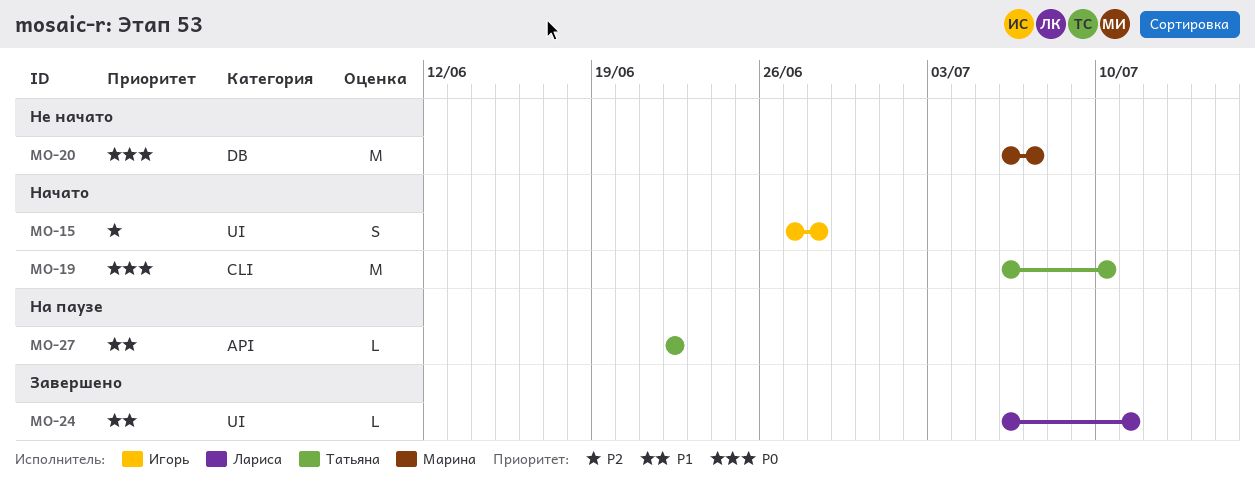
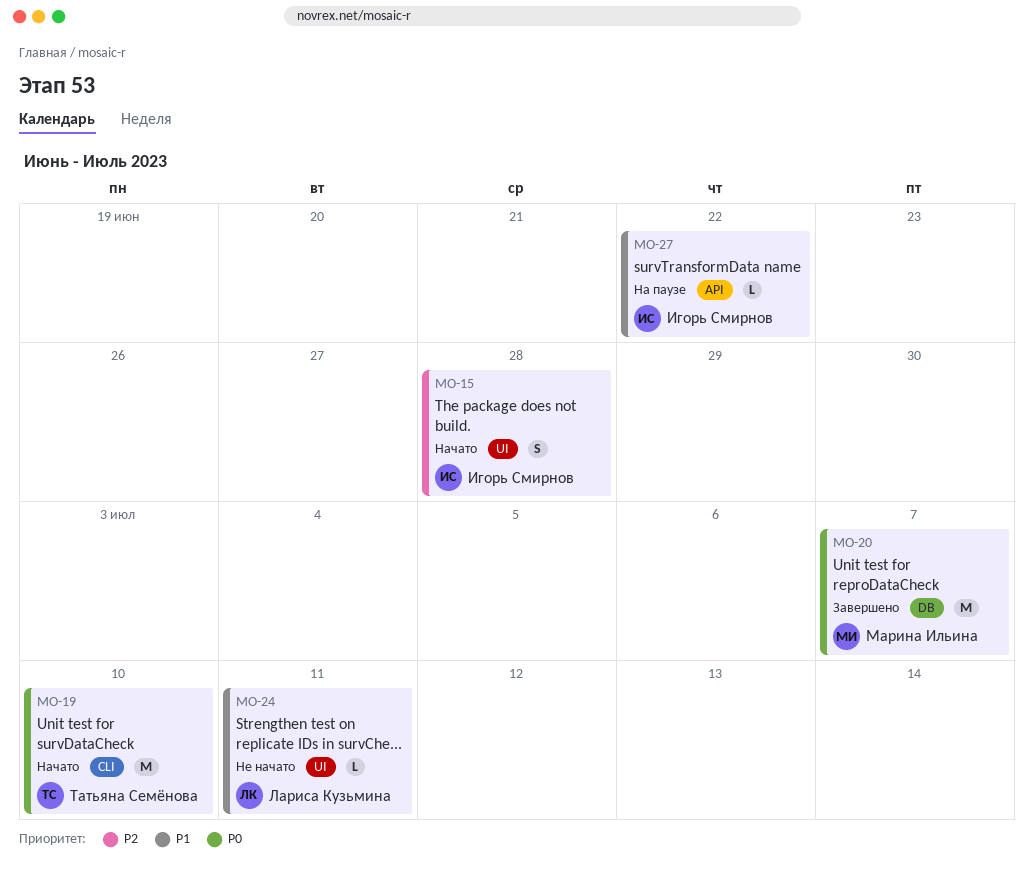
MO-20, status: Не начато -> Завершено
MO-24, status: Завершено -> Не начато
MO-27, owner: Татьяна Семёнова -> Игорь Смирнов

